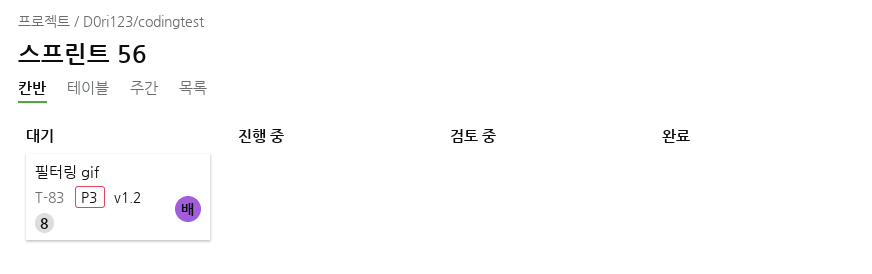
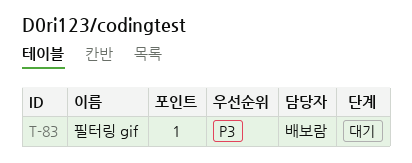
T-83, estimate: 8 -> 1

